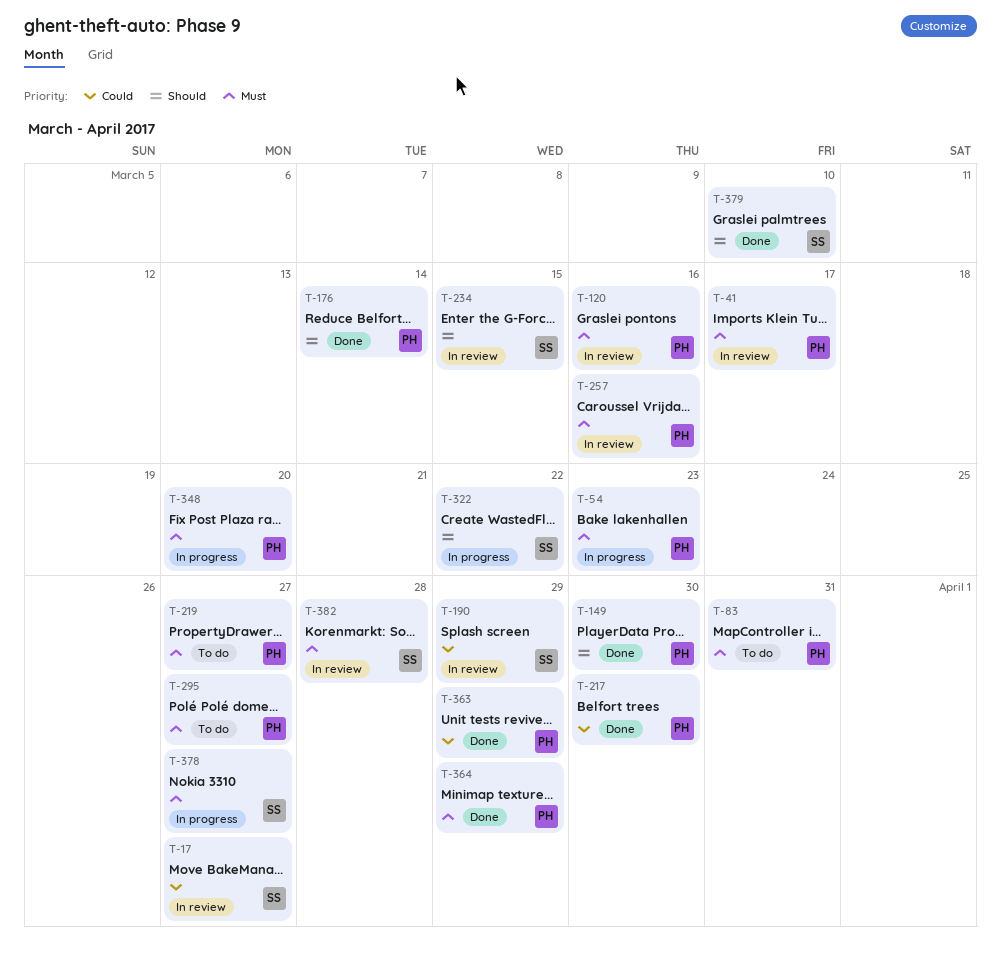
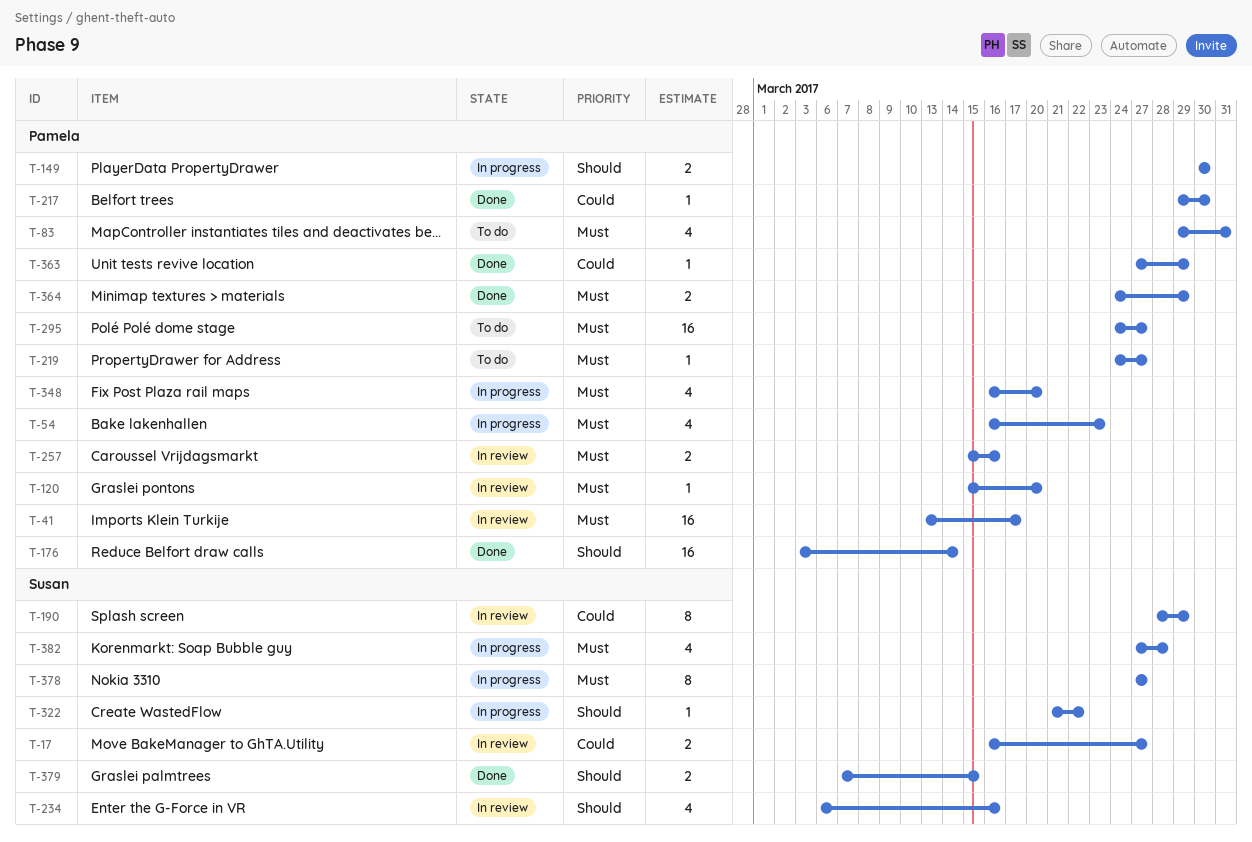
T-120, due: Mar 16 -> Mar 20
T-149, status: Done -> In progress
T-234, due: Mar 15 -> Mar 16
T-379, due: Mar 10 -> Mar 15
T-382, status: In review -> In progress

